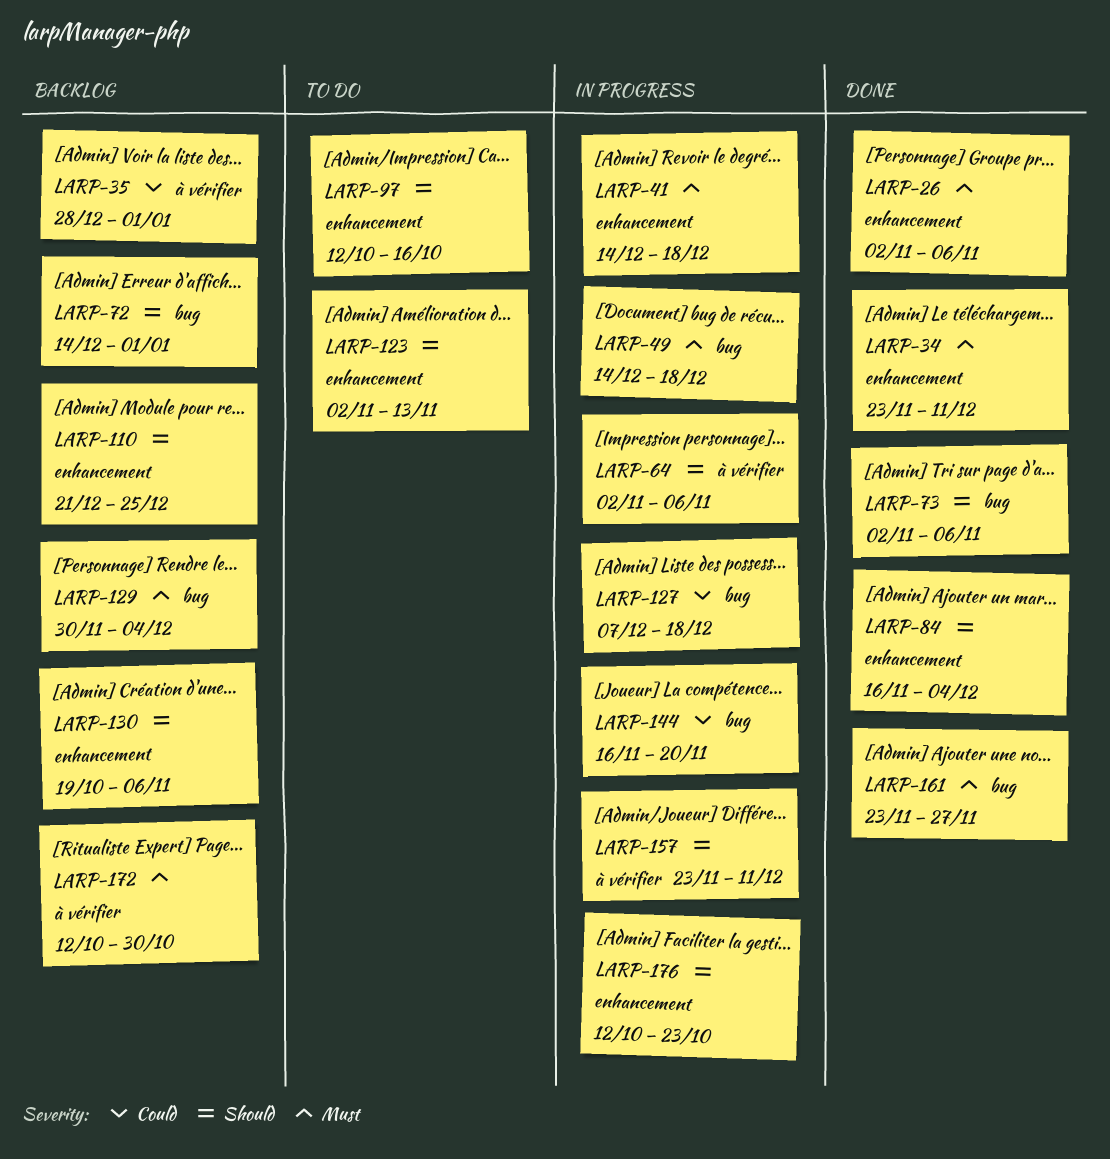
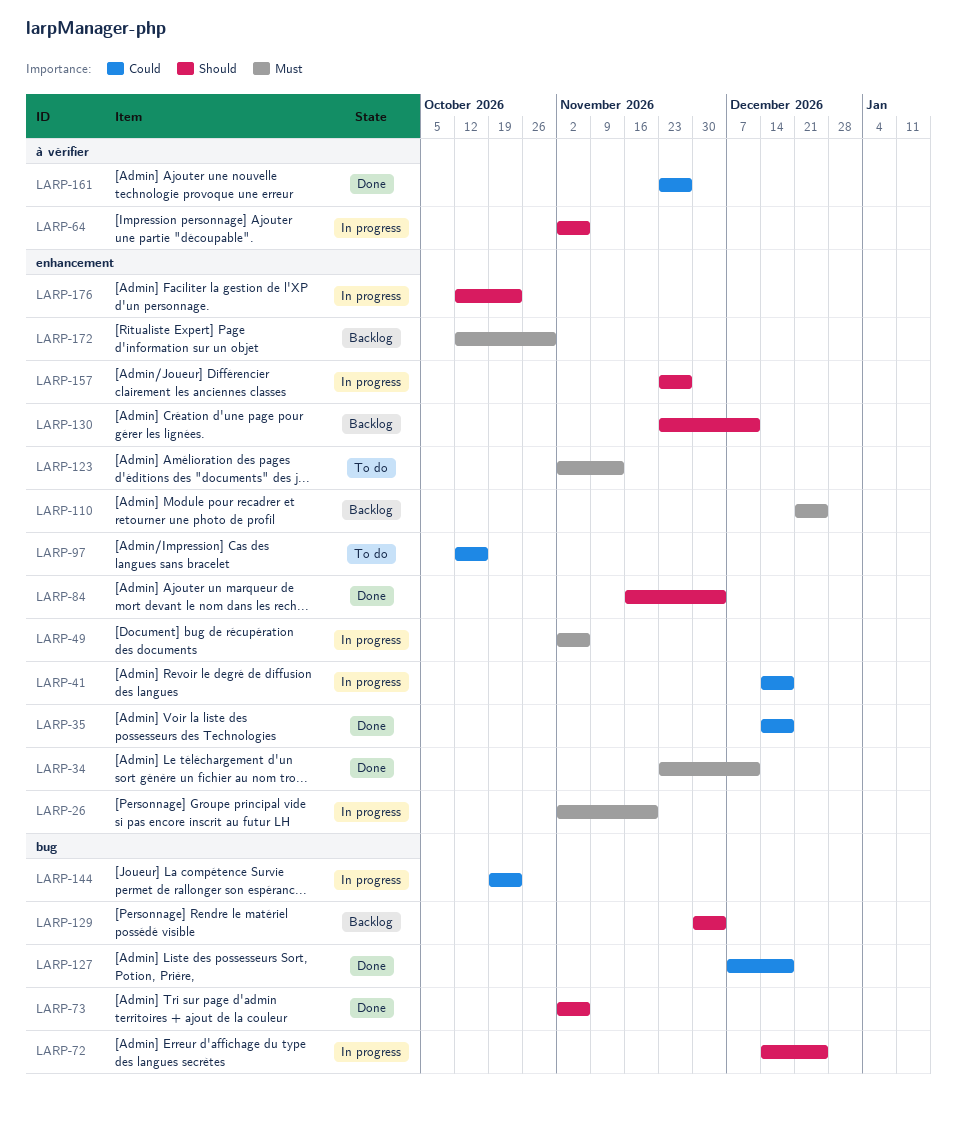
LARP-26, status: Done -> In progress
LARP-26, due: Nov 6 -> Nov 20
LARP-35, status: Backlog -> Done
LARP-35, label: à vérifier -> enhancement
LARP-35, start: Dec 28 -> Dec 14
LARP-35, due: Jan 1 -> Dec 18
LARP-41, priority: Must -> Could
LARP-49, label: bug -> enhancement
LARP-49, start: Dec 14 -> Nov 2
LARP-49, due: Dec 18 -> Nov 6
LARP-72, status: Backlog -> In progress
LARP-72, due: Jan 1 -> Dec 25
LARP-97, priority: Should -> Could
LARP-110, priority: Should -> Must
LARP-123, priority: Should -> Must
LARP-127, status: In progress -> Done
LARP-129, priority: Must -> Should
LARP-130, start: Oct 19 -> Nov 23
LARP-130, due: Nov 6 -> Dec 11
LARP-144, start: Nov 16 -> Oct 19
LARP-144, due: Nov 20 -> Oct 23
LARP-157, label: à vérifier -> enhancement
LARP-157, due: Dec 11 -> Nov 27
LARP-161, priority: Must -> Could
LARP-161, label: bug -> à vérifier
LARP-172, label: à vérifier -> enhancement

